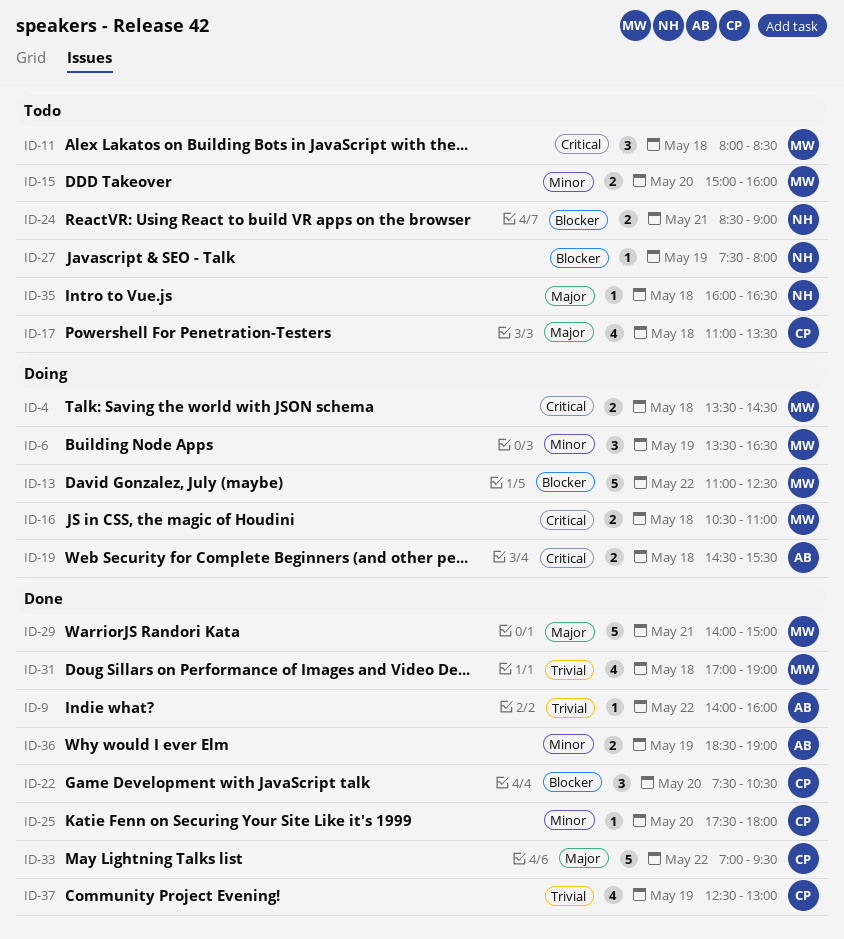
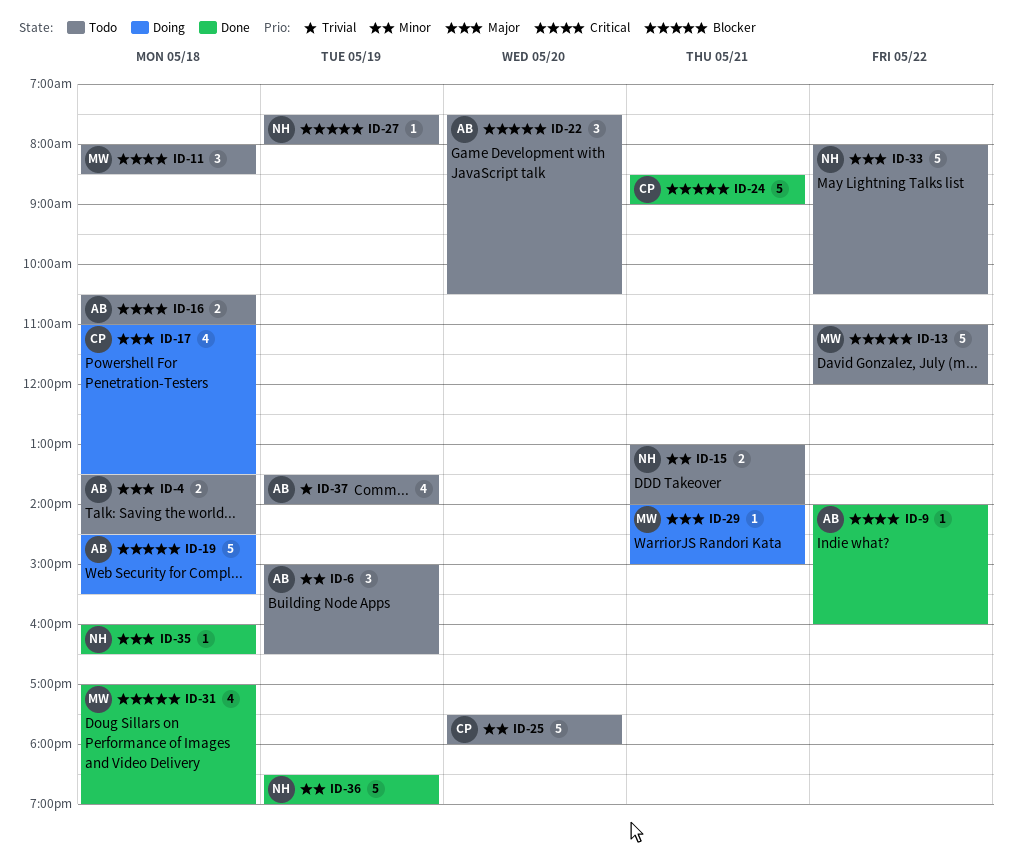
ID-4, status: Doing -> Todo
ID-4, owner: MW -> AB
ID-4, priority: Critical -> Major
ID-6, status: Doing -> Todo
ID-6, owner: MW -> AB
ID-6, begins: 13:30 -> 15:00
ID-9, priority: Trivial -> Critical
ID-13, status: Doing -> Todo
ID-13, ends: 12:30 -> 12:00
ID-15, owner: MW -> NH
ID-15, day: May 20 -> May 21
ID-15, begins: 15:00 -> 13:00
ID-15, ends: 16:00 -> 14:00
ID-16, status: Doing -> Todo
ID-16, owner: MW -> AB
ID-17, status: Todo -> Doing
ID-19, priority: Critical -> Blocker
ID-19, estimate: 2 -> 5
ID-22, status: Done -> Todo
ID-22, owner: CP -> AB
ID-24, status: Todo -> Done
ID-24, owner: NH -> CP
ID-24, estimate: 2 -> 5
ID-25, status: Done -> Todo
ID-25, estimate: 1 -> 5
ID-29, status: Done -> Doing
ID-29, estimate: 5 -> 1
ID-31, priority: Trivial -> Blocker
ID-33, status: Done -> Todo
ID-33, owner: CP -> NH
ID-33, begins: 07:00 -> 08:00
ID-33, ends: 09:30 -> 10:30
ID-35, status: Todo -> Done
ID-36, owner: AB -> NH
ID-36, estimate: 2 -> 5
ID-37, status: Done -> Todo
ID-37, owner: CP -> AB
ID-37, begins: 12:30 -> 13:30
ID-37, ends: 13:00 -> 14:00

